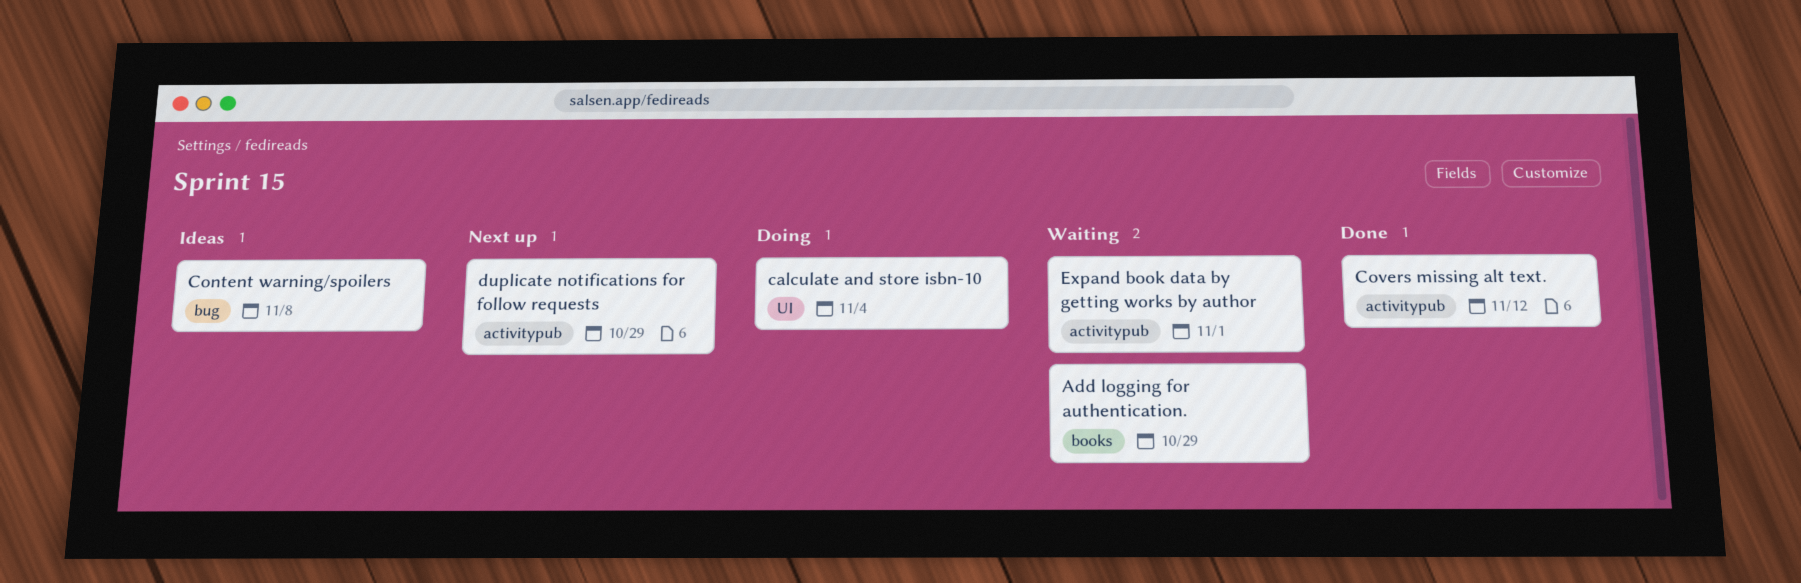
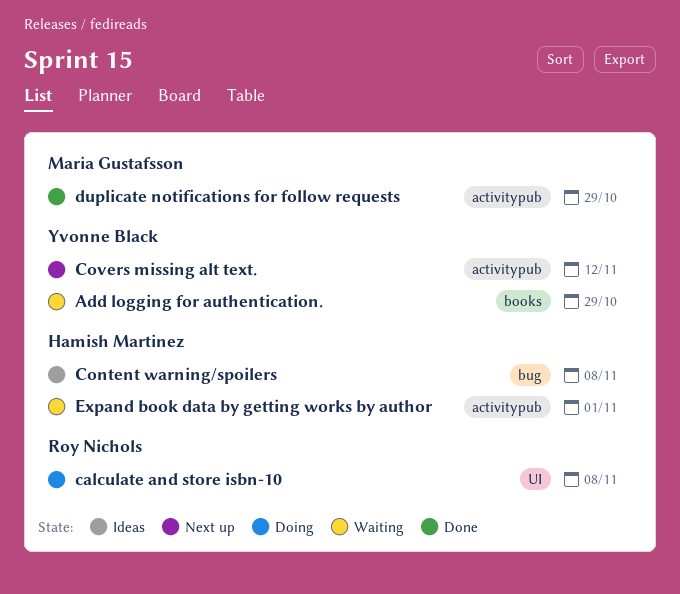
calculate and store isbn-10, due: Nov 4 -> Nov 8
Covers missing alt text., status: Done -> Next up
duplicate notifications for follow requests, status: Next up -> Done

